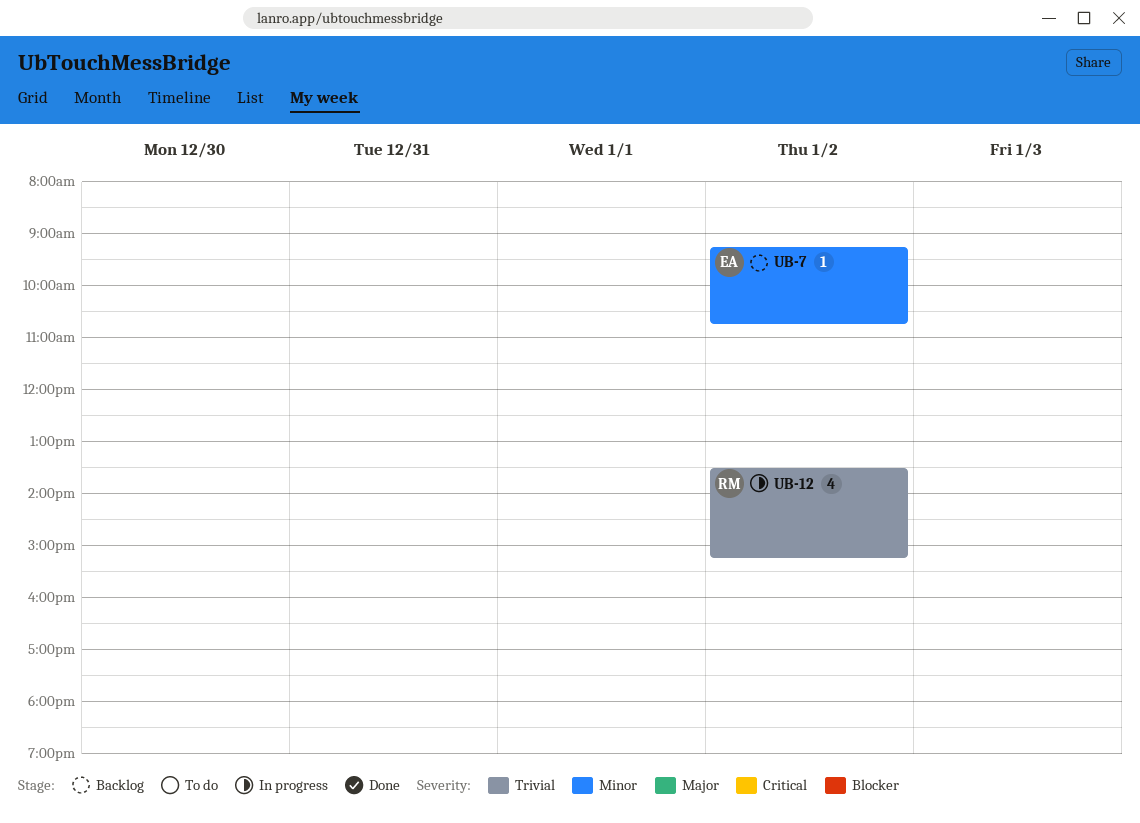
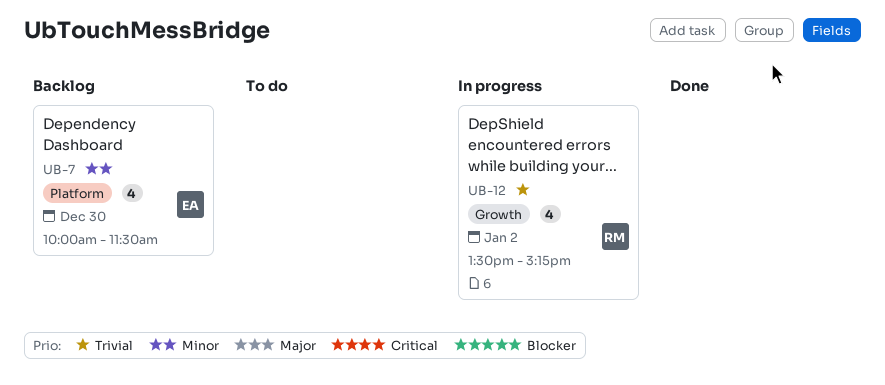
UB-7, estimate: 1 -> 4
UB-7, day: Jan 2 -> Dec 30
UB-7, begins: 09:15 -> 10:00
UB-7, ends: 10:45 -> 11:30

